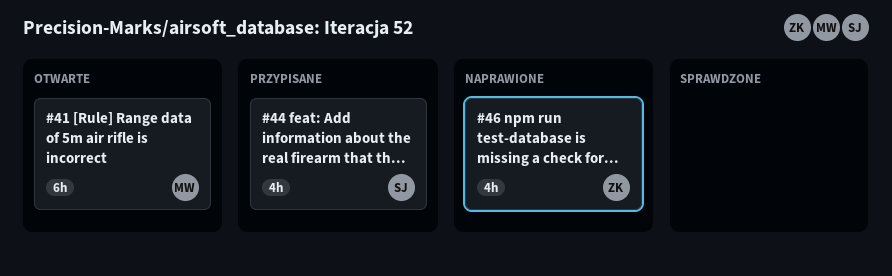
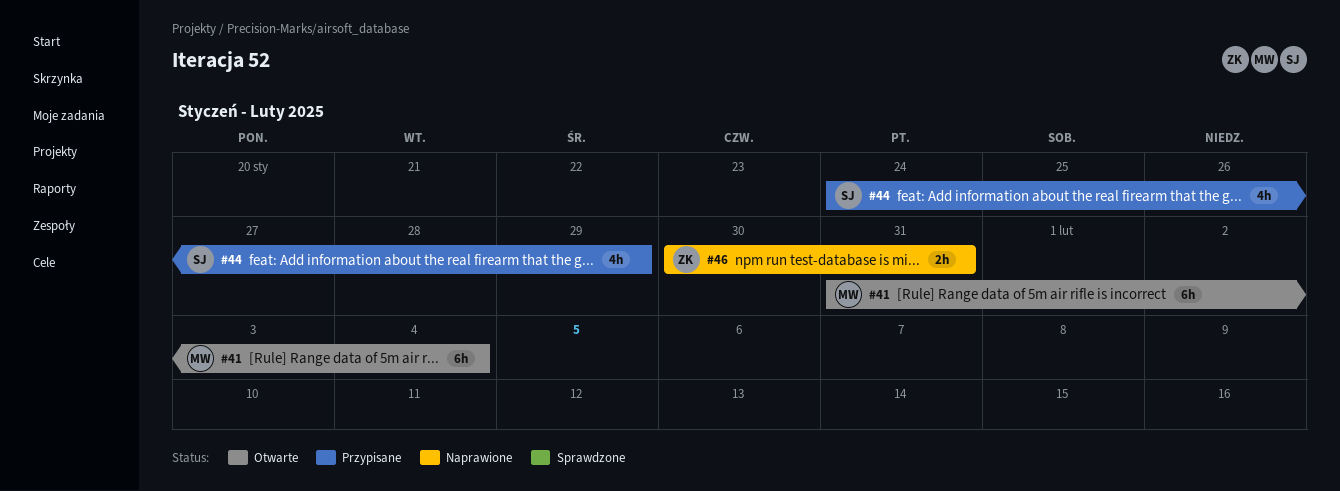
#46, estimate: 4h -> 2h

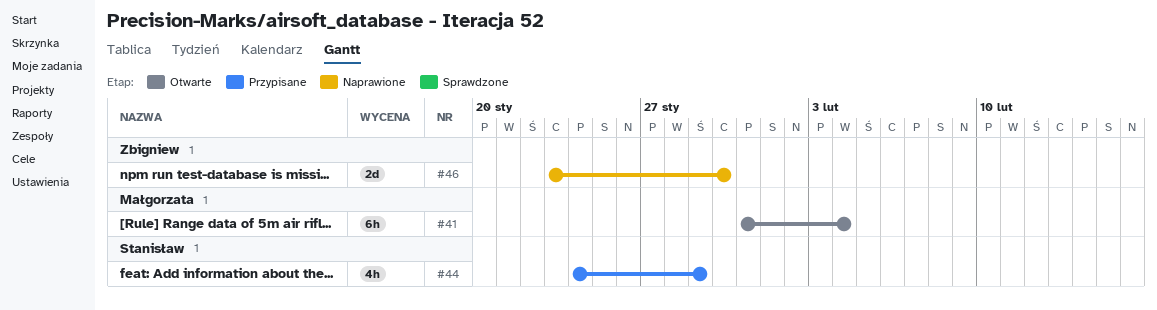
#46, estimate: 2h -> 2d
#46, start: Jan 30 -> Jan 23
#46, due: Jan 31 -> Jan 30

